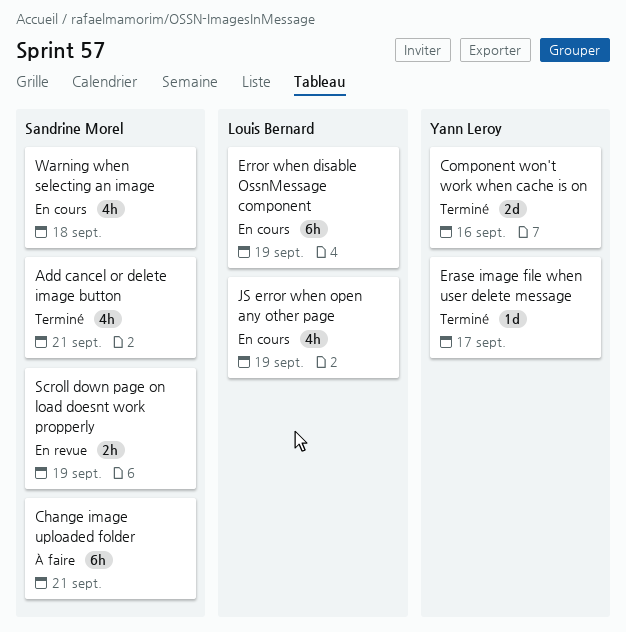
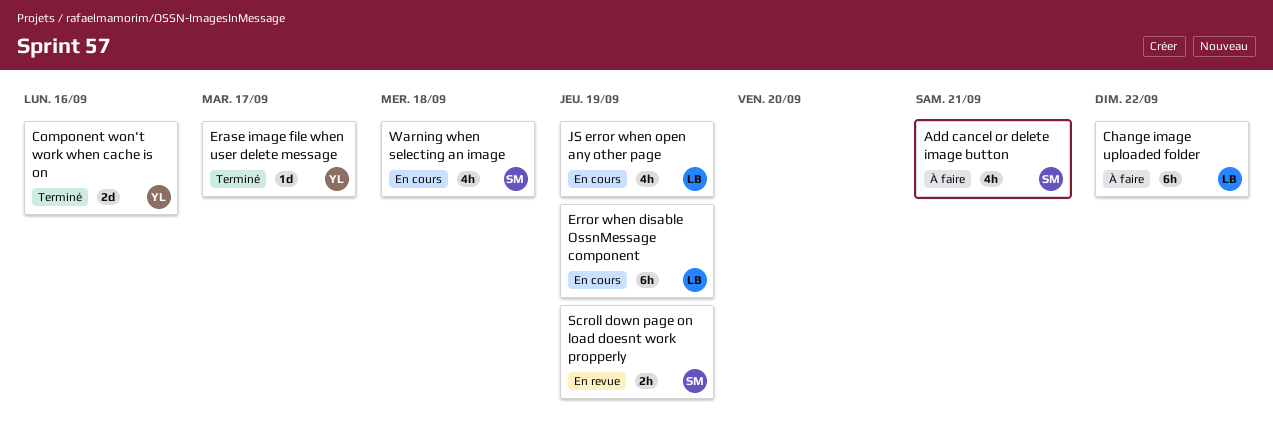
Add cancel or delete image button, status: Terminé -> À faire
Change image uploaded folder, owner: Sandrine Morel -> Louis Bernard
Change image uploaded folder, due: Sep 21 -> Sep 22

